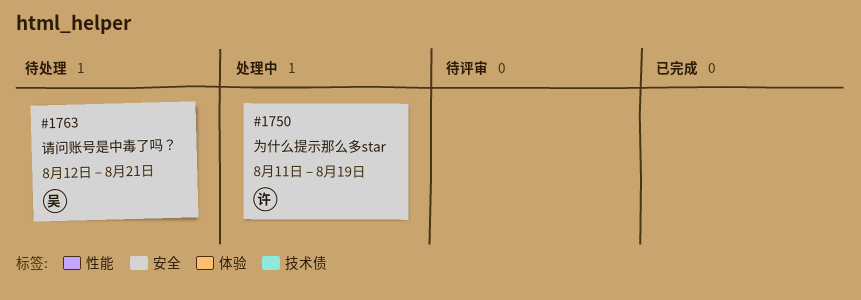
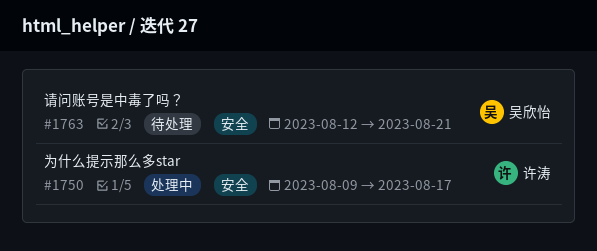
#1750, start: Aug 11 -> Aug 9
#1750, due: Aug 19 -> Aug 17

